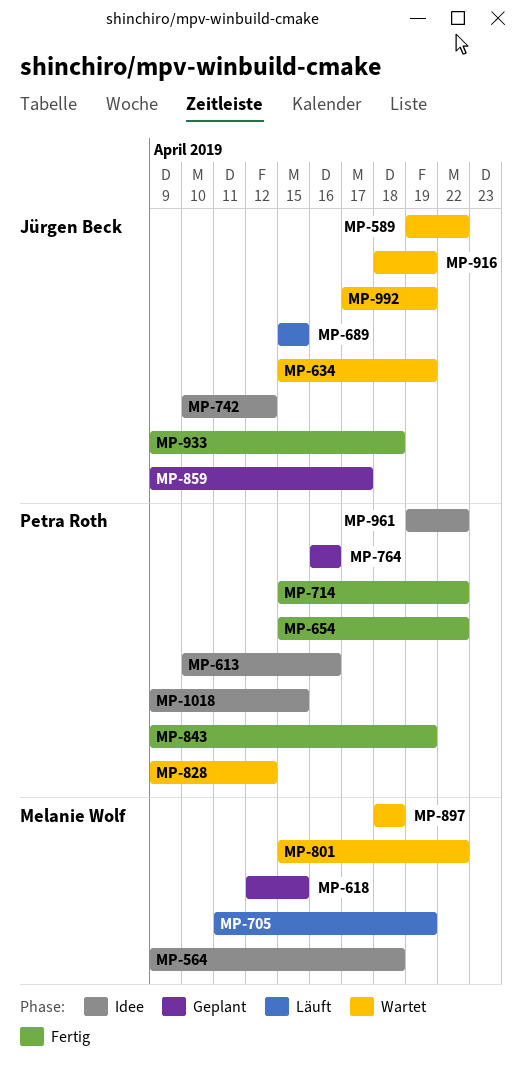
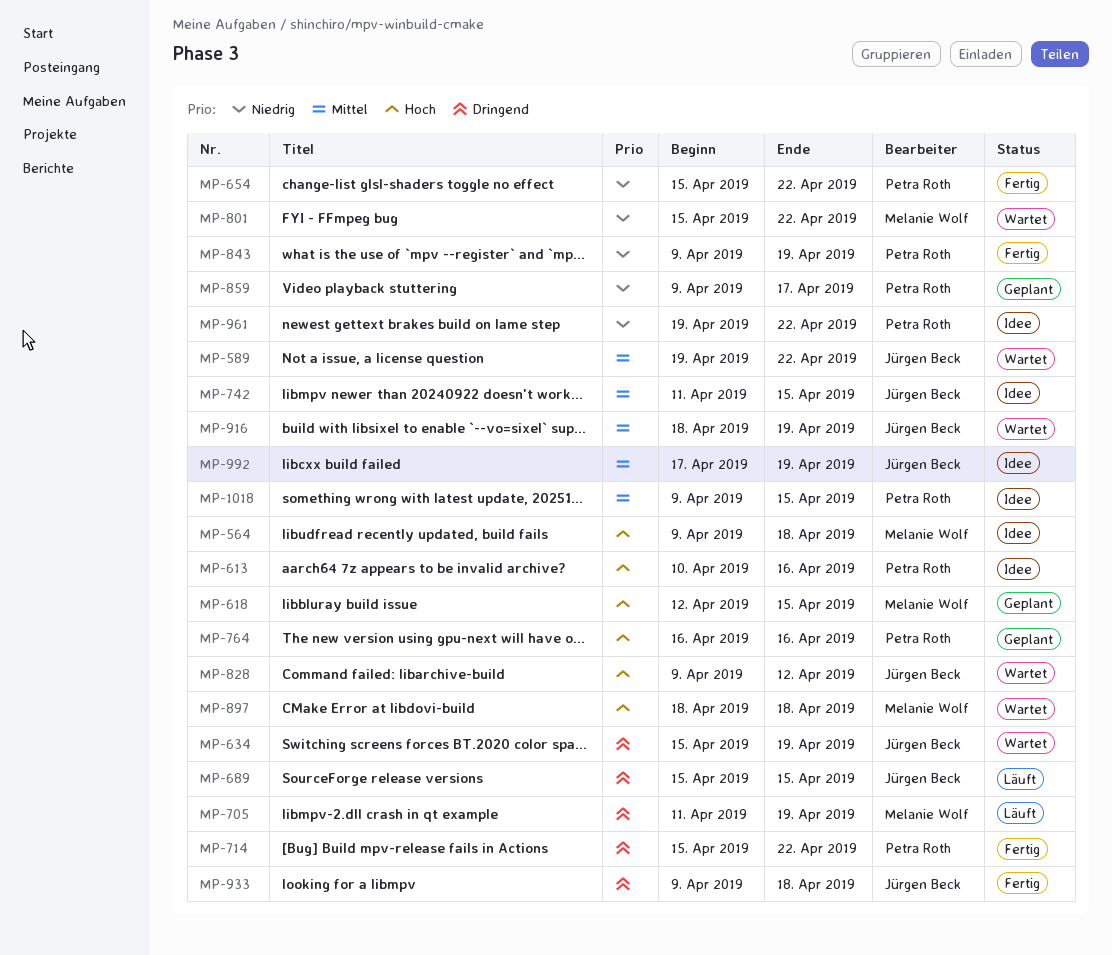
MP-742, start: Apr 10 -> Apr 11
MP-742, due: Apr 12 -> Apr 15
MP-828, owner: Petra Roth -> Jürgen Beck
MP-859, owner: Jürgen Beck -> Petra Roth
MP-992, status: Wartet -> Idee

